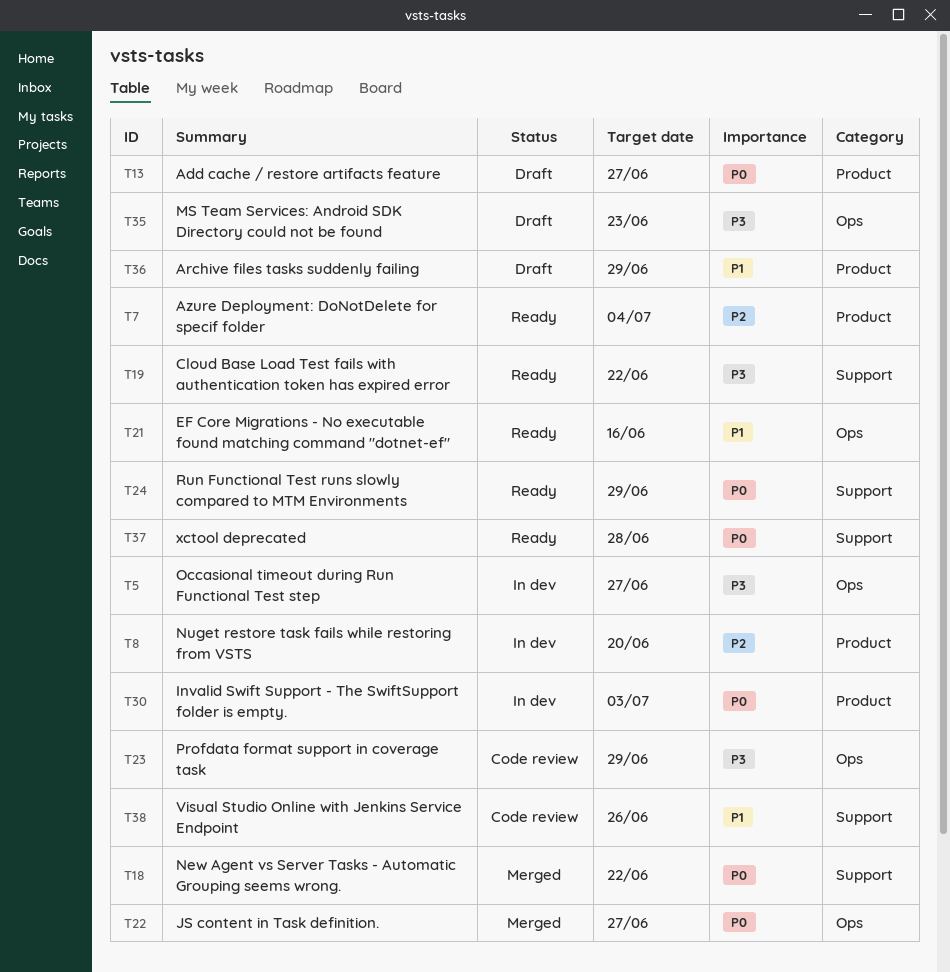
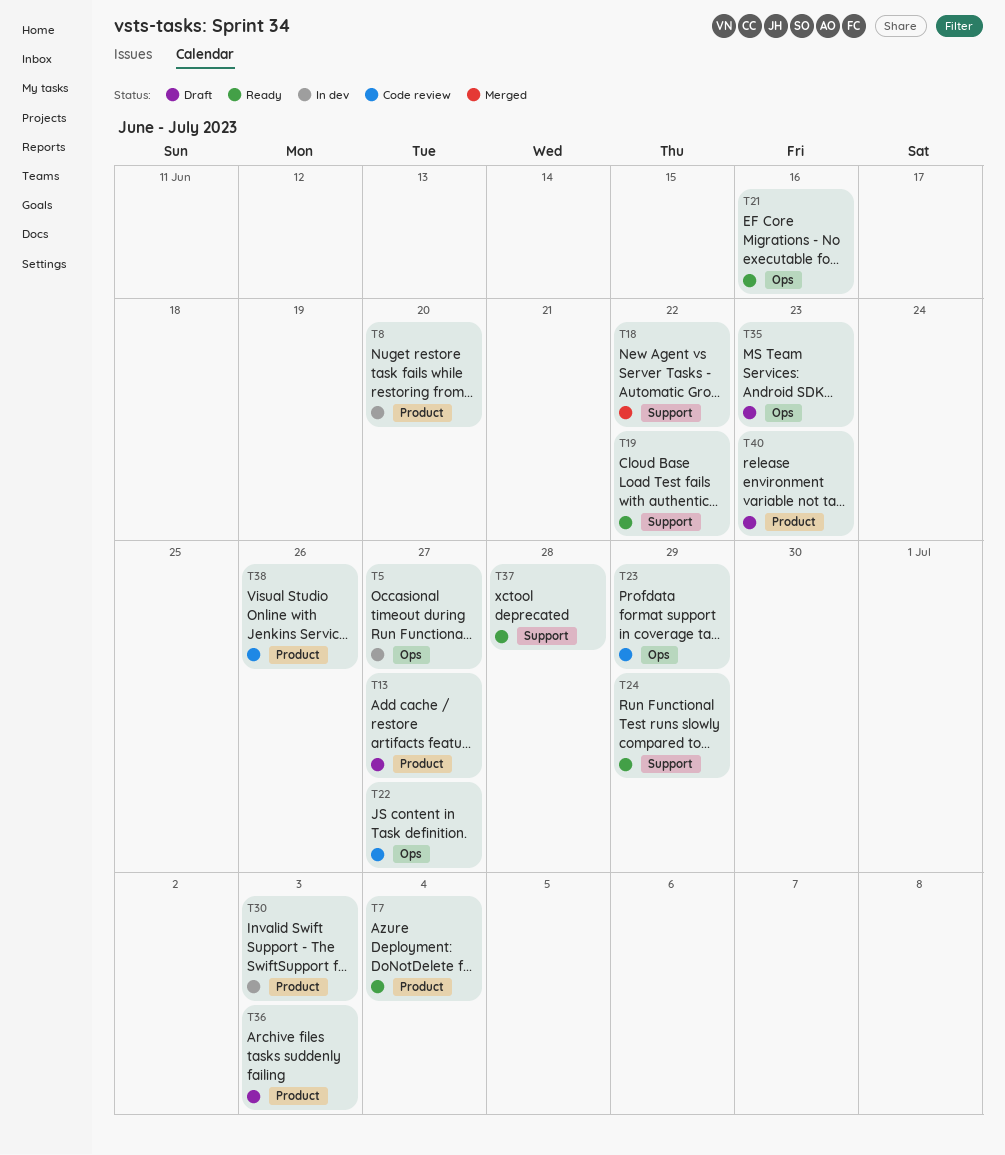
T22, status: Merged -> Code review
T36, due: Jun 29 -> Jul 3
T38, label: Support -> Product
T40: none -> present

